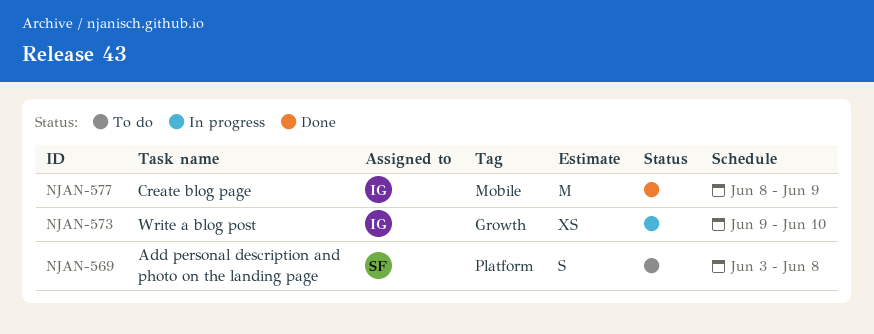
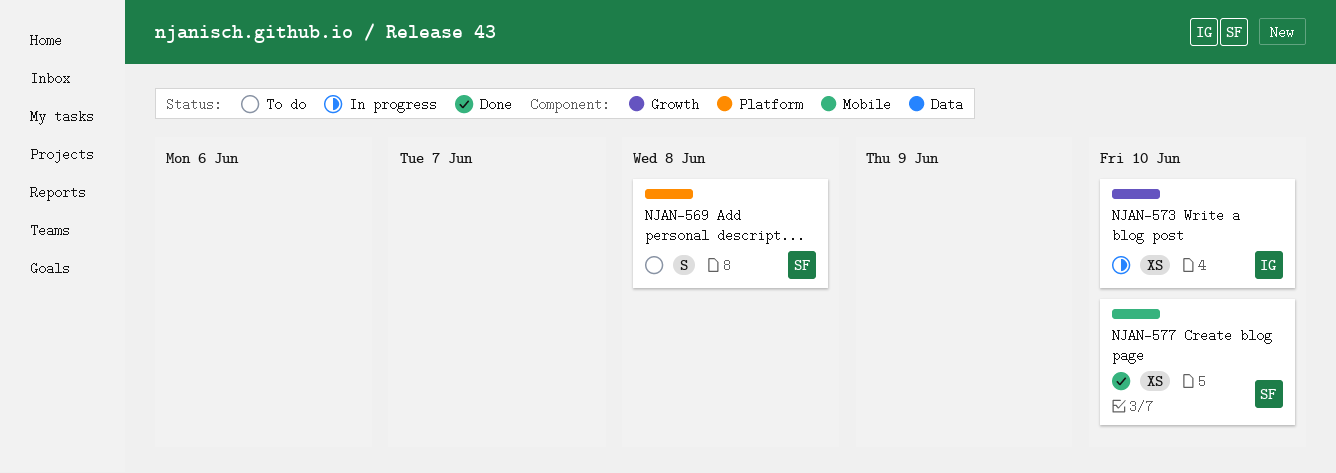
NJAN-577, owner: IG -> SF
NJAN-577, estimate: M -> XS
NJAN-577, due: Jun 9 -> Jun 10

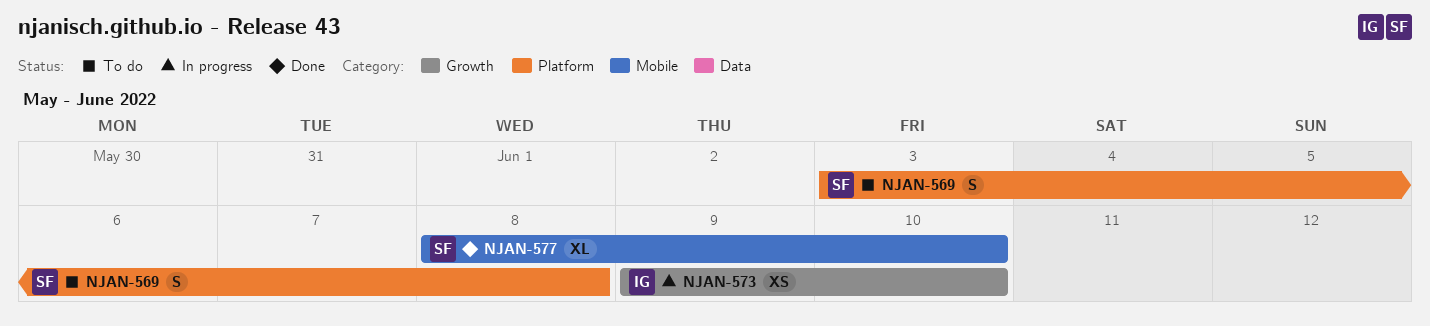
NJAN-577, estimate: XS -> XL

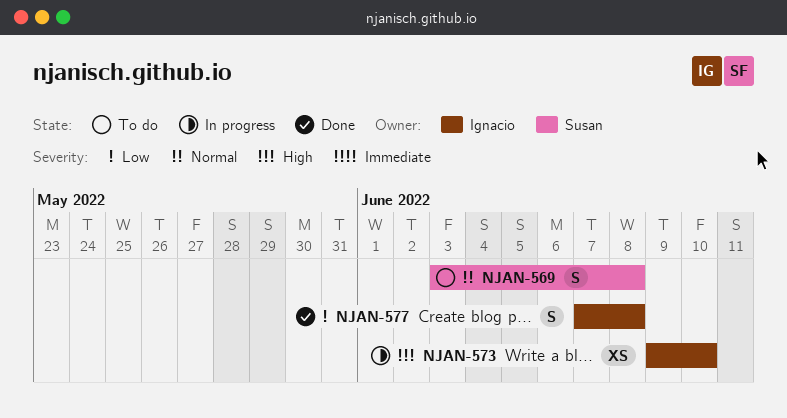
NJAN-577, owner: Susan -> Ignacio
NJAN-577, estimate: XL -> S
NJAN-577, start: Jun 8 -> Jun 7
NJAN-577, due: Jun 10 -> Jun 8

